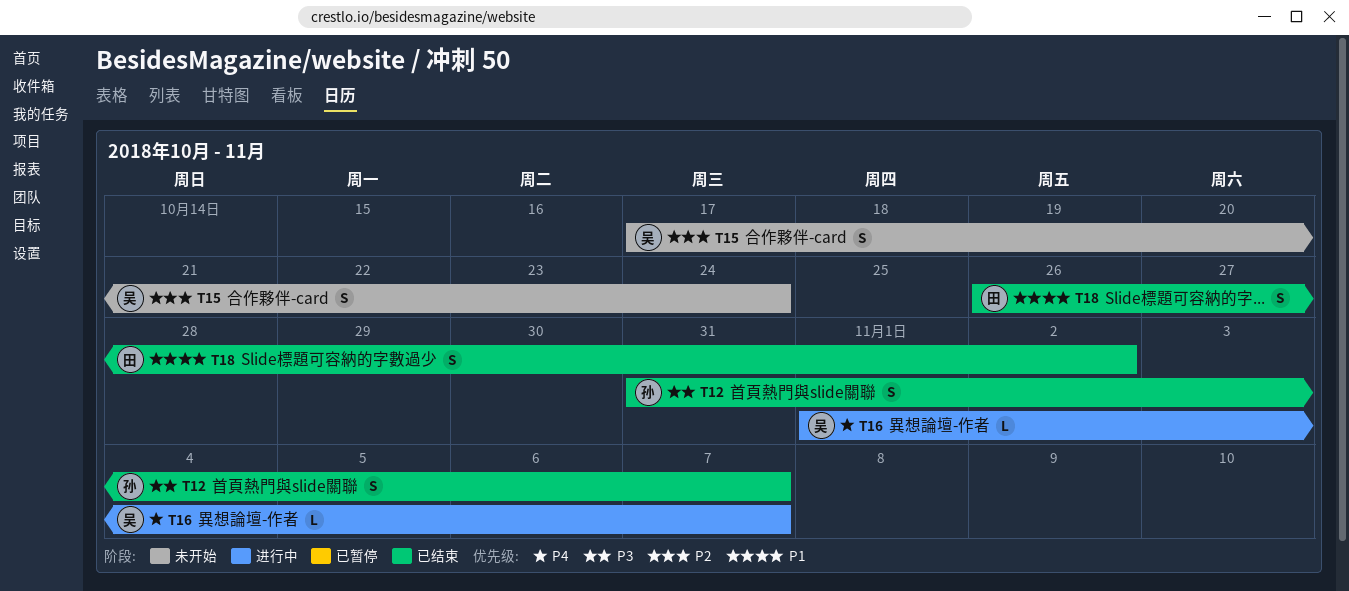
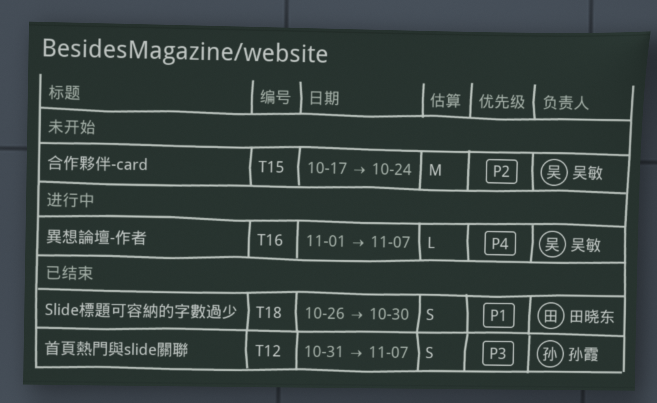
T15, estimate: S -> M
T18, due: Nov 2 -> Oct 30

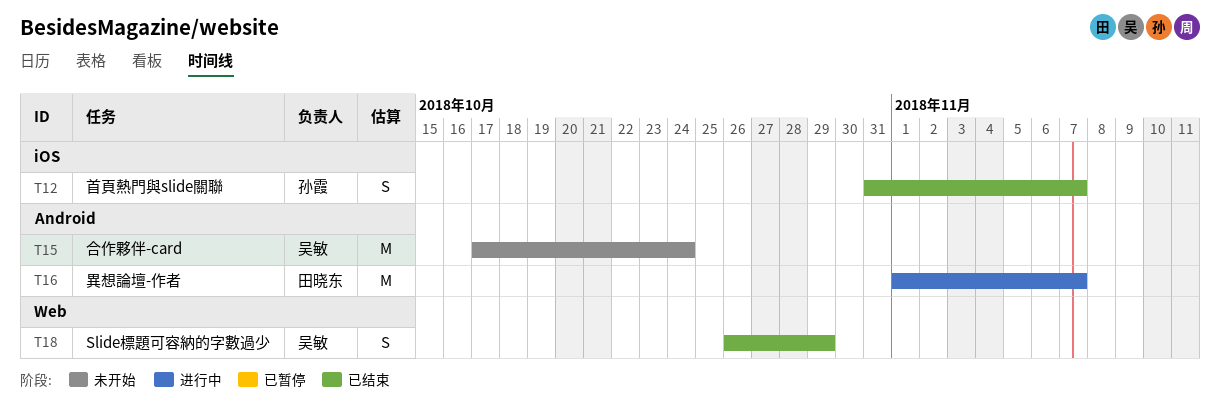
T16, owner: 吴敏 -> 田晓东
T16, estimate: L -> M
T18, owner: 田晓东 -> 吴敏
T18, due: Oct 30 -> Oct 29

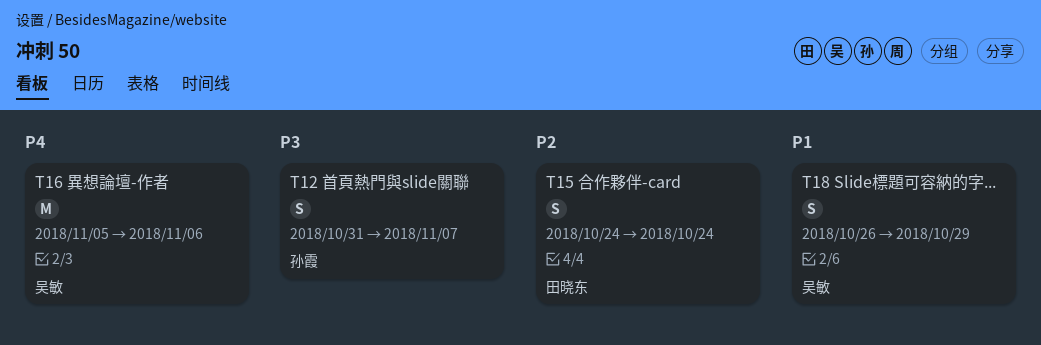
T15, owner: 吴敏 -> 田晓东
T15, estimate: M -> S
T15, start: Oct 17 -> Oct 24
T16, owner: 田晓东 -> 吴敏
T16, start: Nov 1 -> Nov 5
T16, due: Nov 7 -> Nov 6

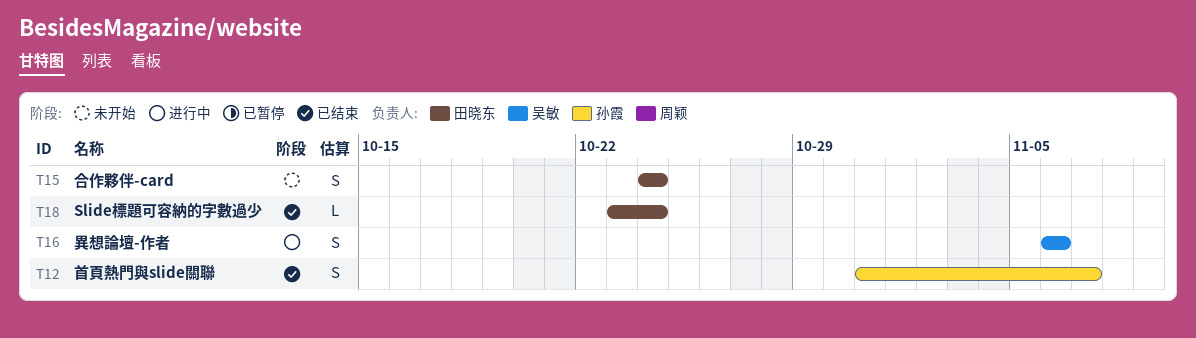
T16, estimate: M -> S
T16, start: Nov 5 -> Nov 6
T18, owner: 吴敏 -> 田晓东
T18, estimate: S -> L
T18, start: Oct 26 -> Oct 23
T18, due: Oct 29 -> Oct 24

